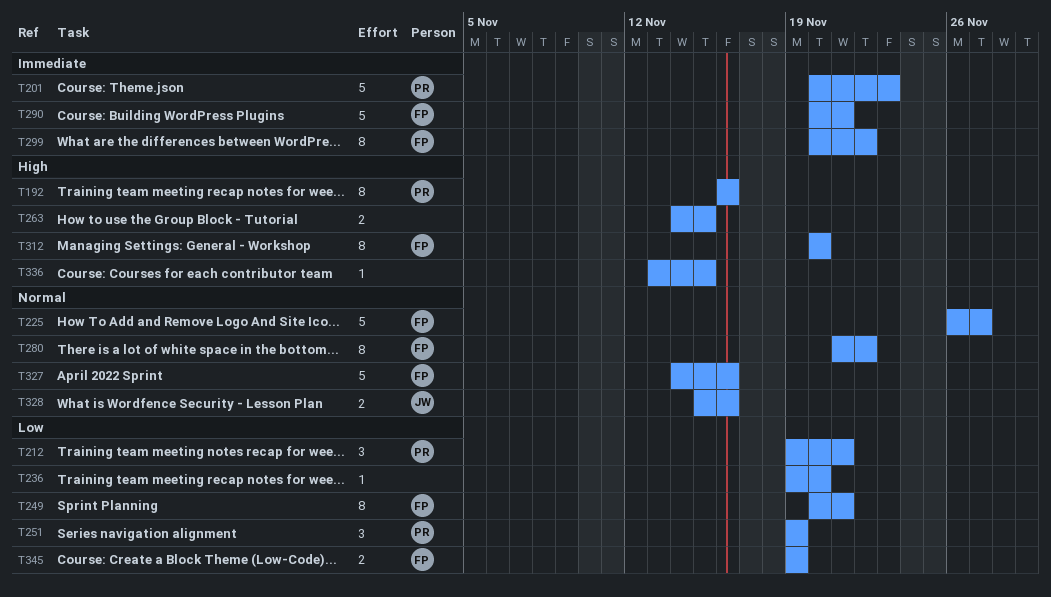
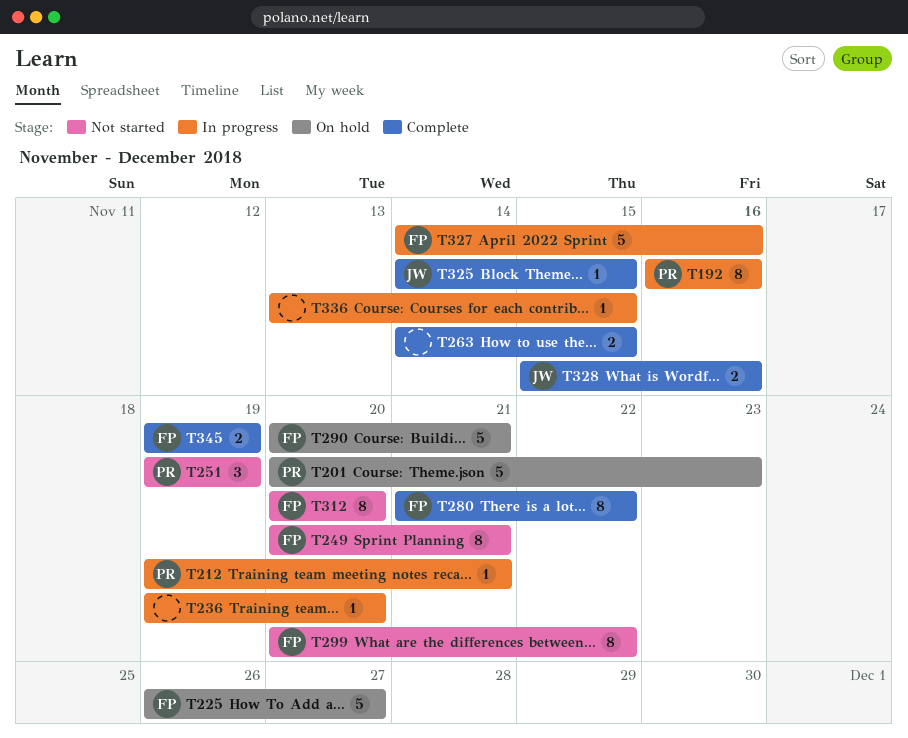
T212, estimate: 3 -> 1
T325: none -> present

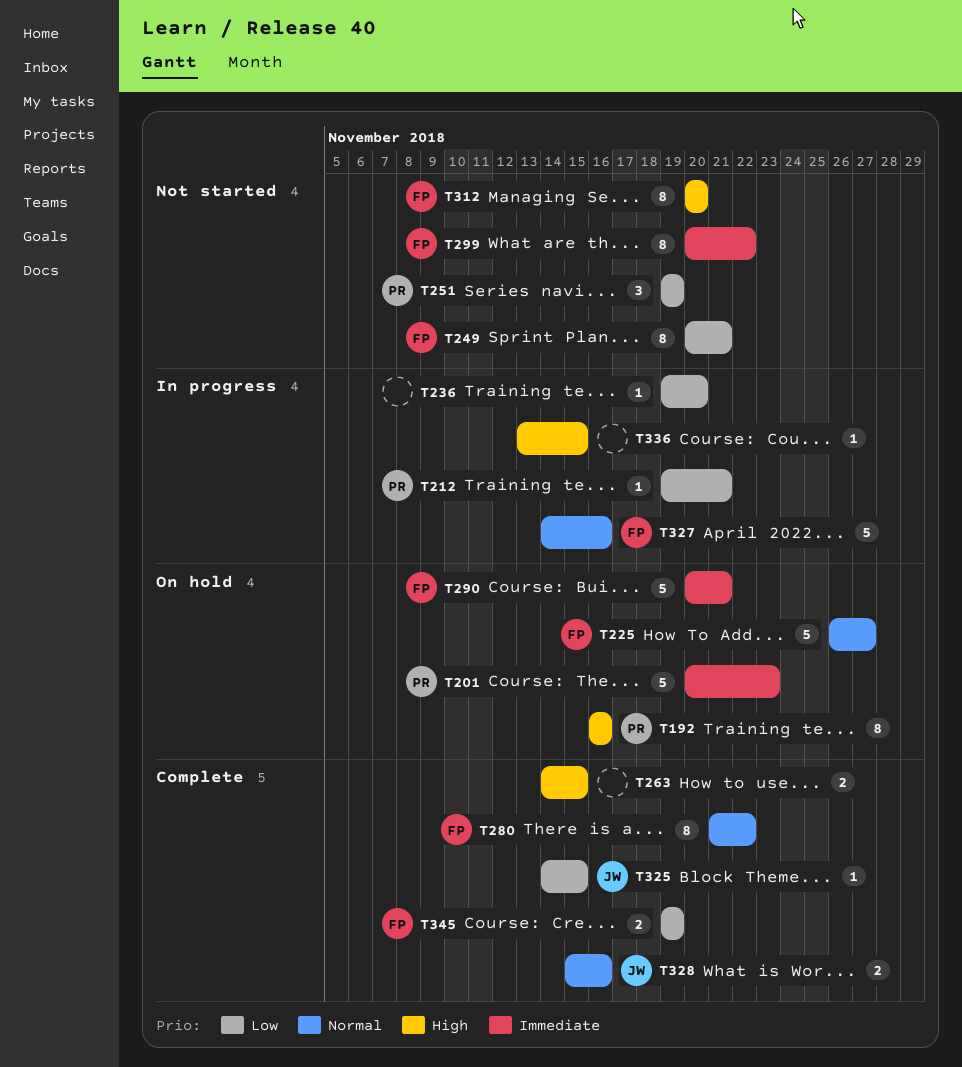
T192, status: In progress -> On hold

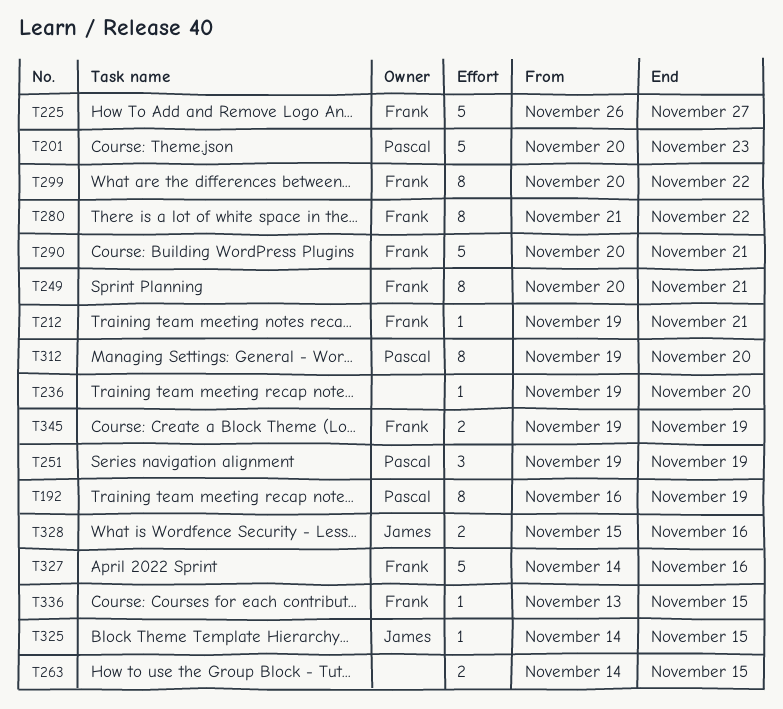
T192, due: Nov 16 -> Nov 19
T212, owner: Pascal -> Frank
T312, owner: Frank -> Pascal
T312, start: Nov 20 -> Nov 19
T336, owner: none -> Frank

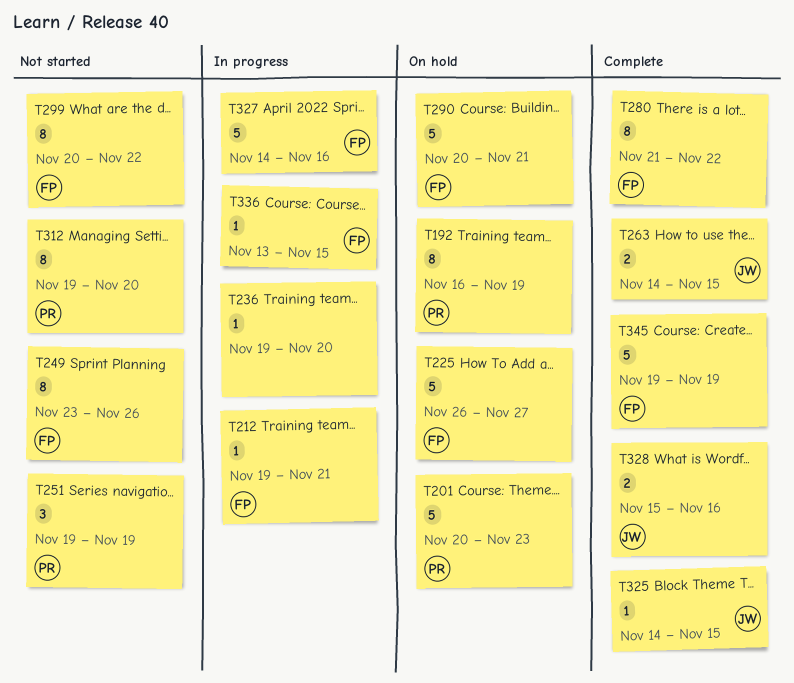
T249, start: Nov 20 -> Nov 23
T249, due: Nov 21 -> Nov 26
T263, owner: none -> James
T345, estimate: 2 -> 5

